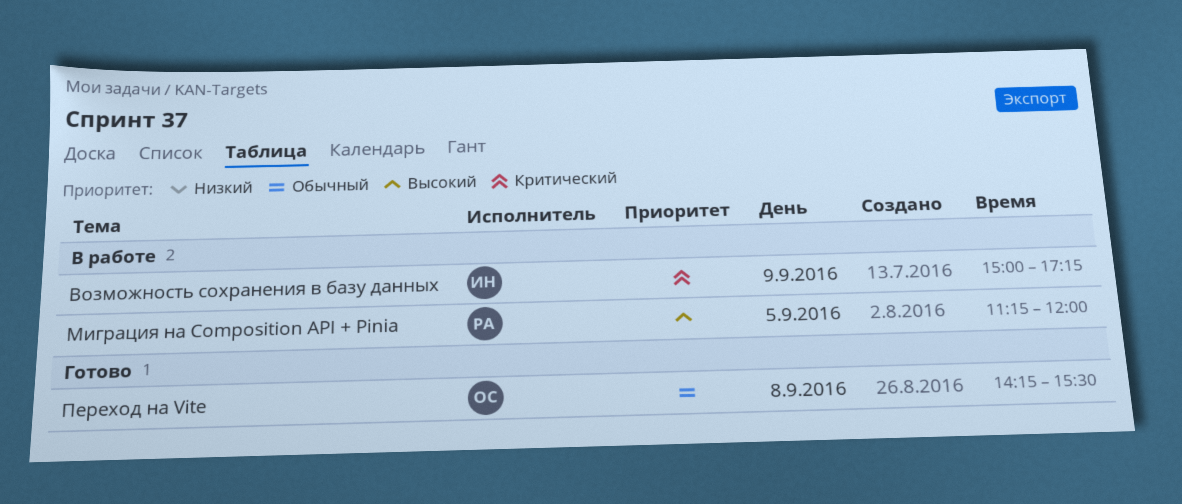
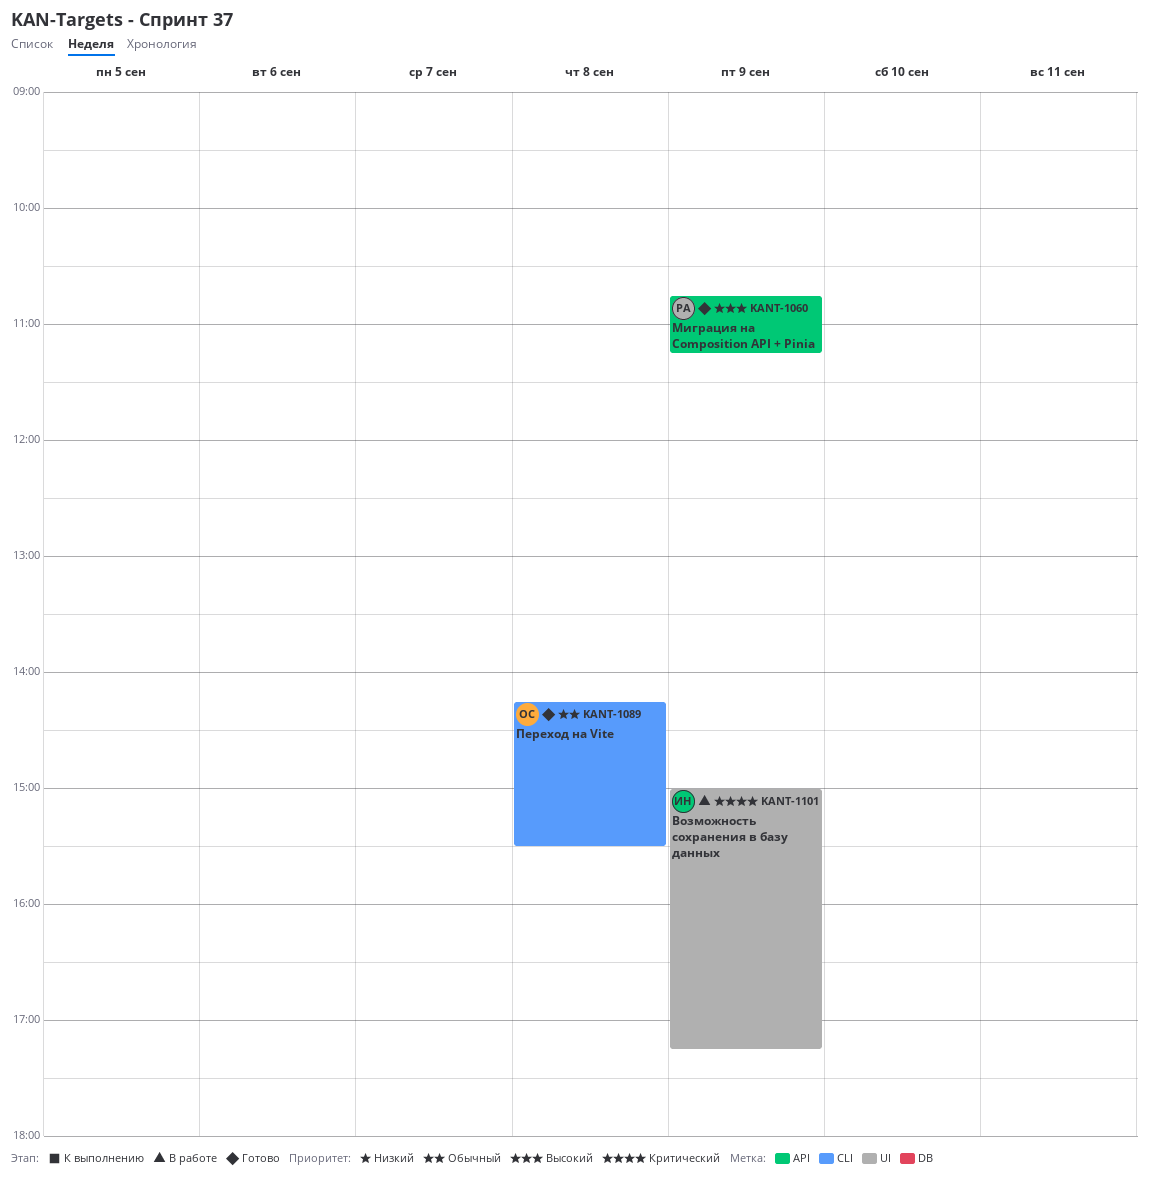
Миграция на Composition API + Pinia, status: В работе -> Готово
Миграция на Composition API + Pinia, day: Sep 5 -> Sep 9
Миграция на Composition API + Pinia, begins: 11:15 -> 10:45
Миграция на Composition API + Pinia, ends: 12:00 -> 11:15

